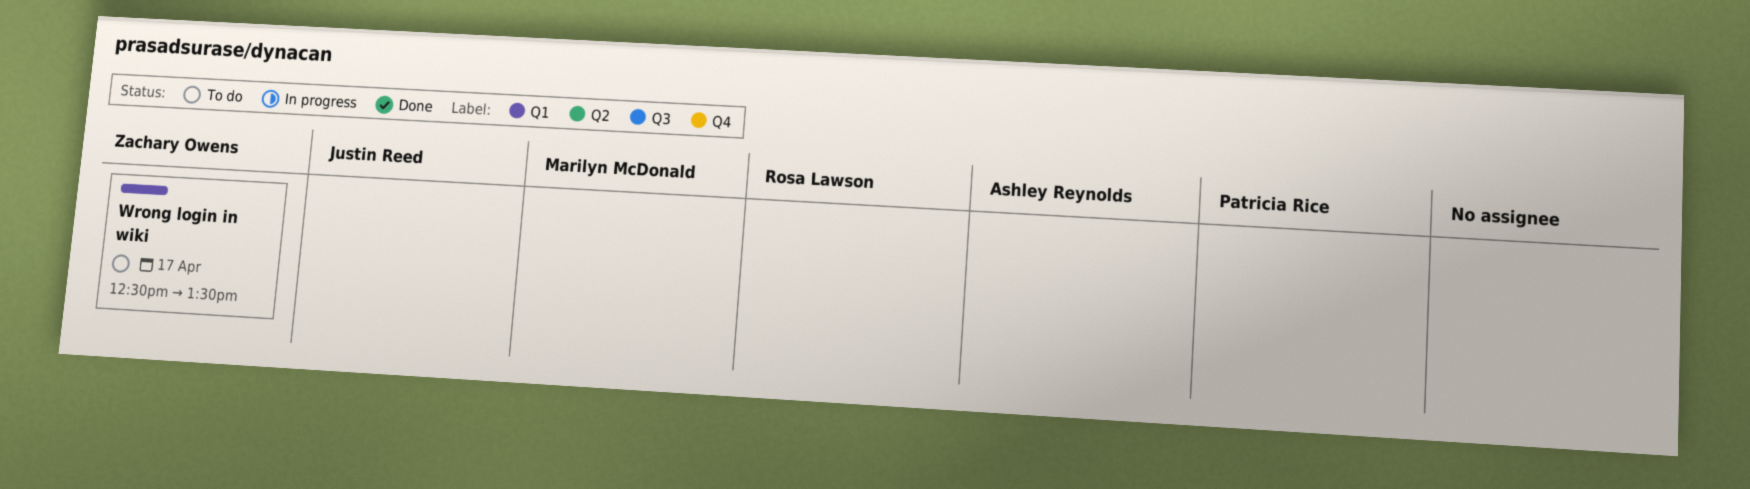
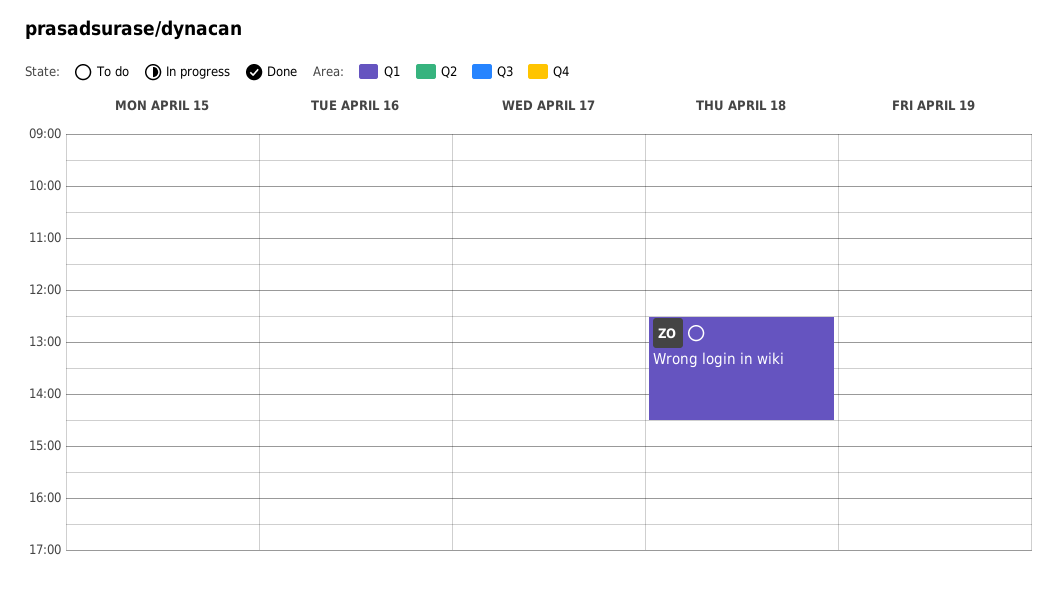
Wrong login in wiki, day: Apr 17 -> Apr 18
Wrong login in wiki, ends: 13:30 -> 14:30

